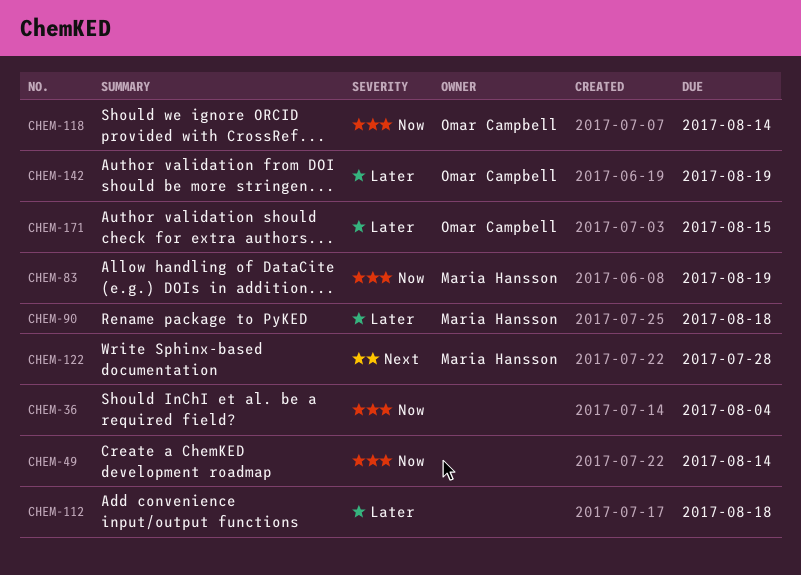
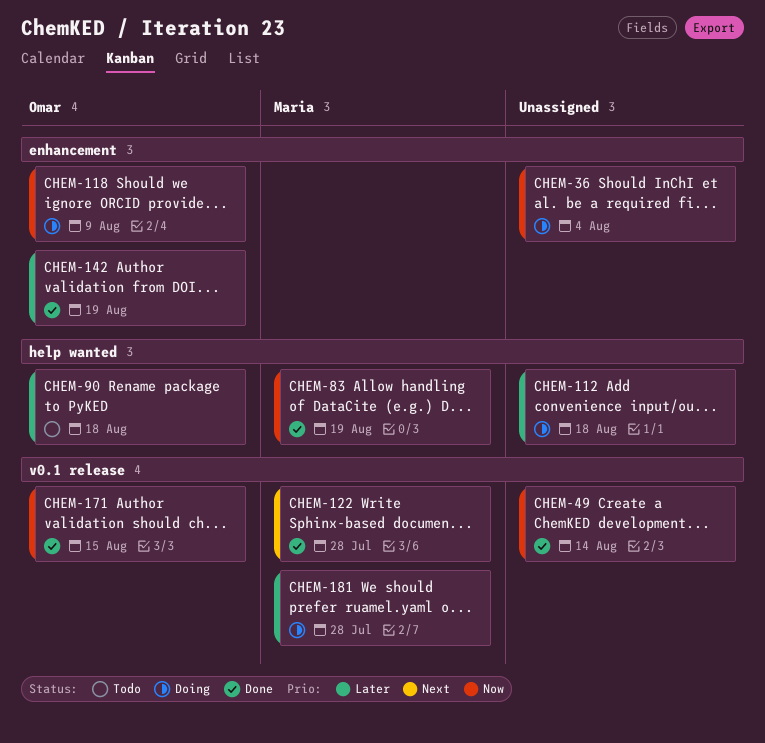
CHEM-90, owner: Maria Hansson -> Omar Campbell
CHEM-118, due: Aug 14 -> Aug 9
CHEM-171, priority: Later -> Now
CHEM-181: none -> present

